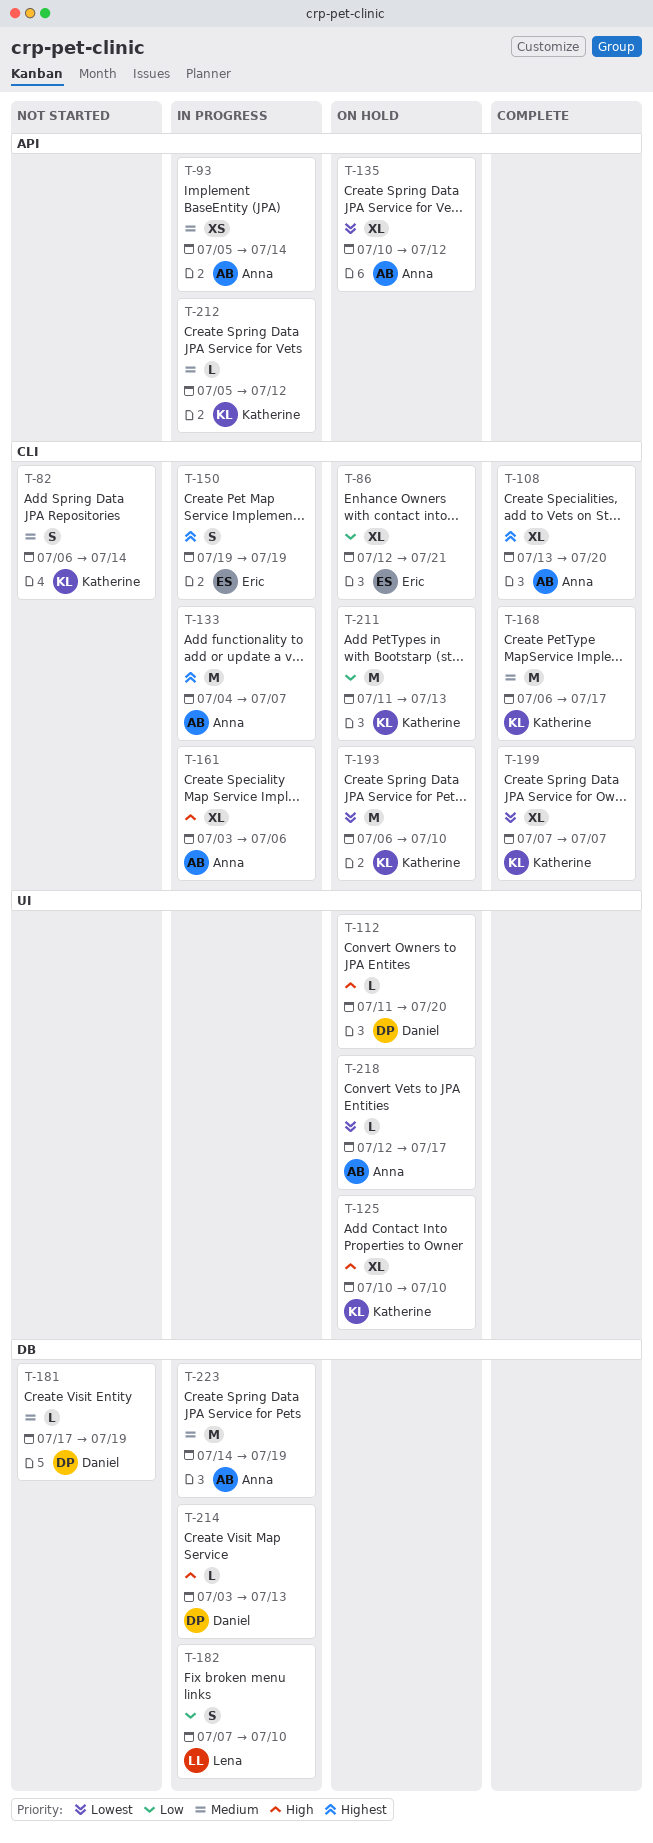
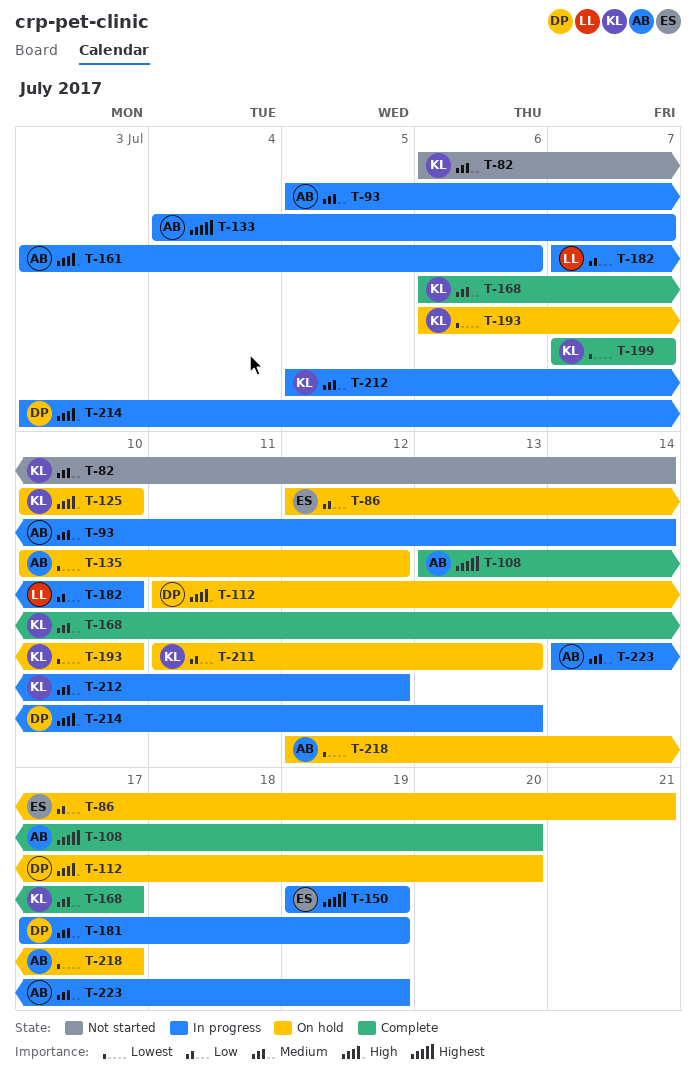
T-181, status: Not started -> In progress

